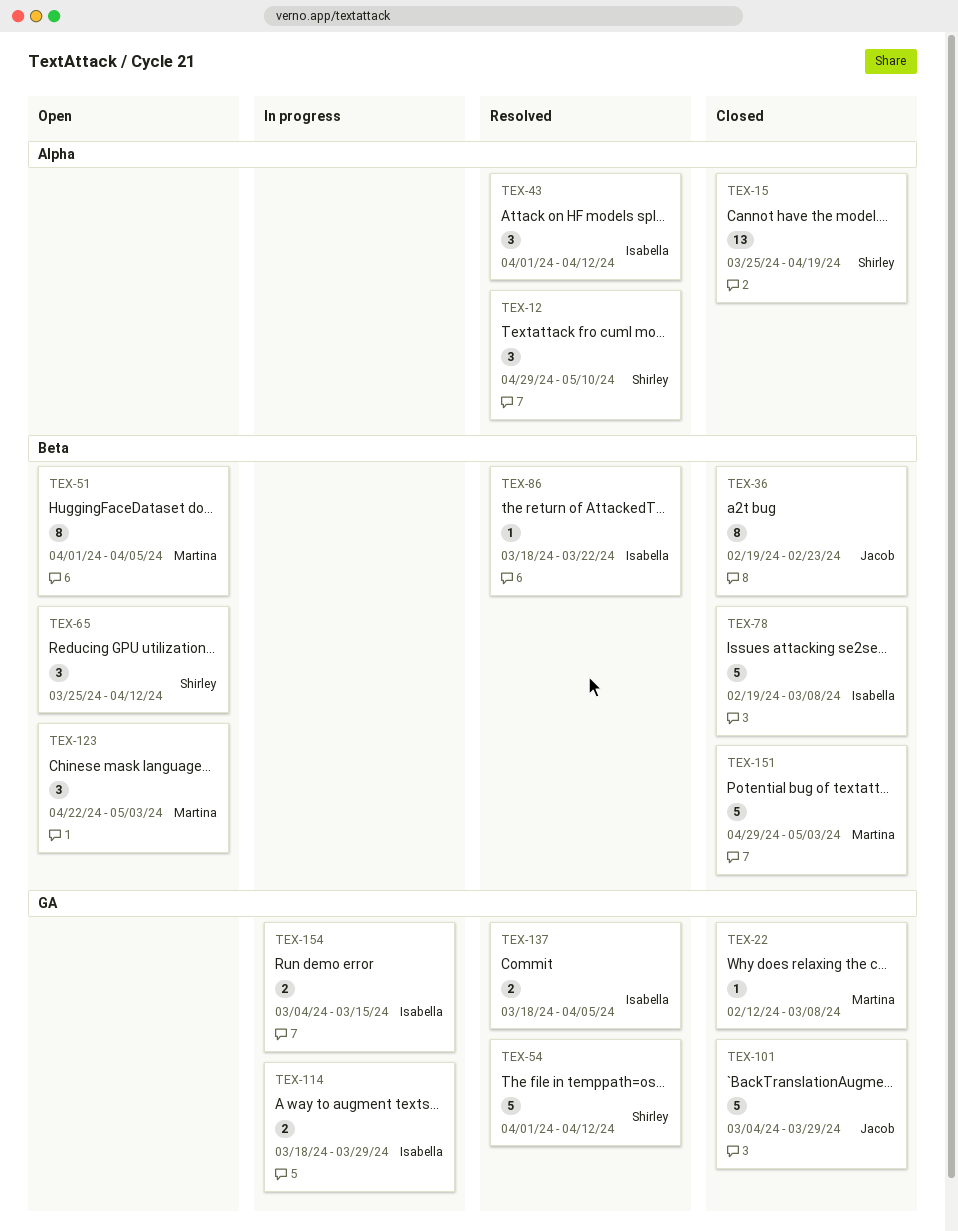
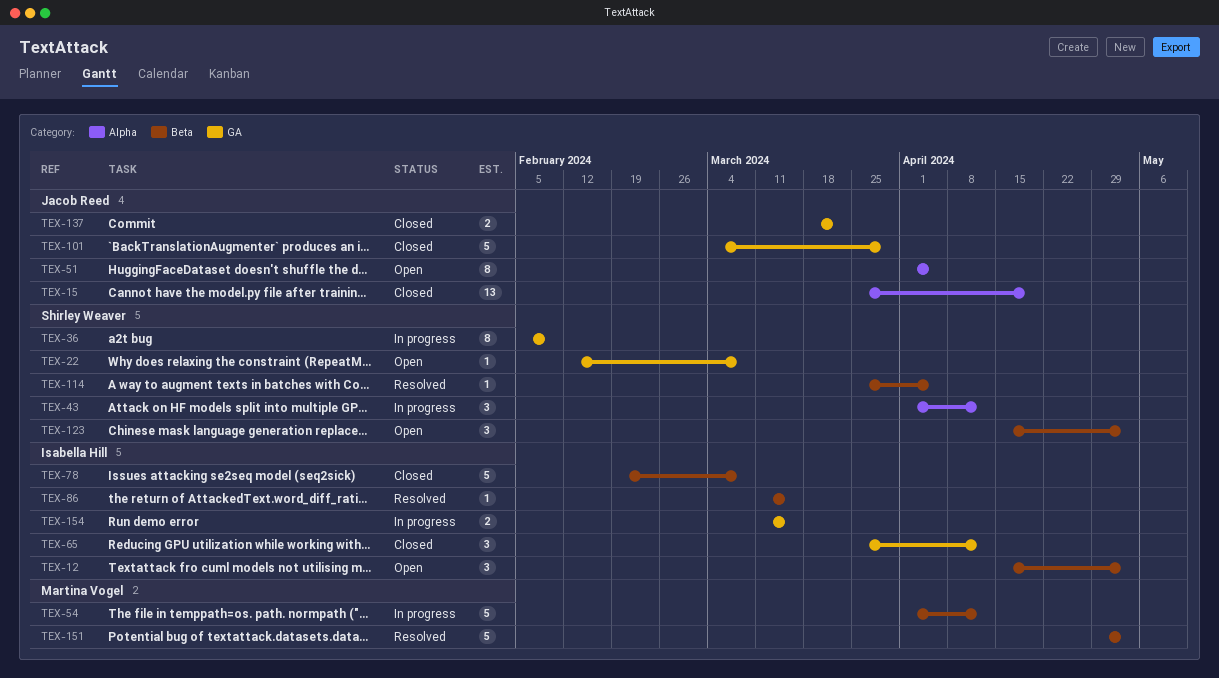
TEX-12, status: Resolved -> Open
TEX-12, owner: Shirley Weaver -> Isabella Hill
TEX-12, label: Alpha -> Beta
TEX-12, start: Apr 29 -> Apr 15
TEX-12, due: May 10 -> May 3
TEX-15, owner: Shirley Weaver -> Jacob Reed
TEX-22, status: Closed -> Open
TEX-22, owner: Martina Vogel -> Shirley Weaver
TEX-36, status: Closed -> In progress
TEX-36, owner: Jacob Reed -> Shirley Weaver
TEX-36, label: Beta -> GA
TEX-36, start: Feb 19 -> Feb 5
TEX-36, due: Feb 23 -> Feb 9
TEX-43, status: Resolved -> In progress
TEX-43, owner: Isabella Hill -> Shirley Weaver
TEX-51, owner: Martina Vogel -> Jacob Reed
TEX-51, label: Beta -> Alpha
TEX-54, status: Resolved -> In progress
TEX-54, owner: Shirley Weaver -> Martina Vogel
TEX-54, label: GA -> Beta
TEX-65, status: Open -> Closed
TEX-65, owner: Shirley Weaver -> Isabella Hill
TEX-65, label: Beta -> GA
TEX-86, start: Mar 18 -> Mar 11
TEX-86, due: Mar 22 -> Mar 15
TEX-114, status: In progress -> Resolved
TEX-114, owner: Isabella Hill -> Shirley Weaver
TEX-114, label: GA -> Beta
TEX-114, estimate: 2 -> 1
TEX-114, start: Mar 18 -> Mar 25
TEX-114, due: Mar 29 -> Apr 5
TEX-123, owner: Martina Vogel -> Shirley Weaver
TEX-123, start: Apr 22 -> Apr 15
TEX-137, status: Resolved -> Closed
TEX-137, owner: Isabella Hill -> Jacob Reed
TEX-137, due: Apr 5 -> Mar 22
TEX-151, status: Closed -> Resolved
TEX-154, start: Mar 4 -> Mar 11

